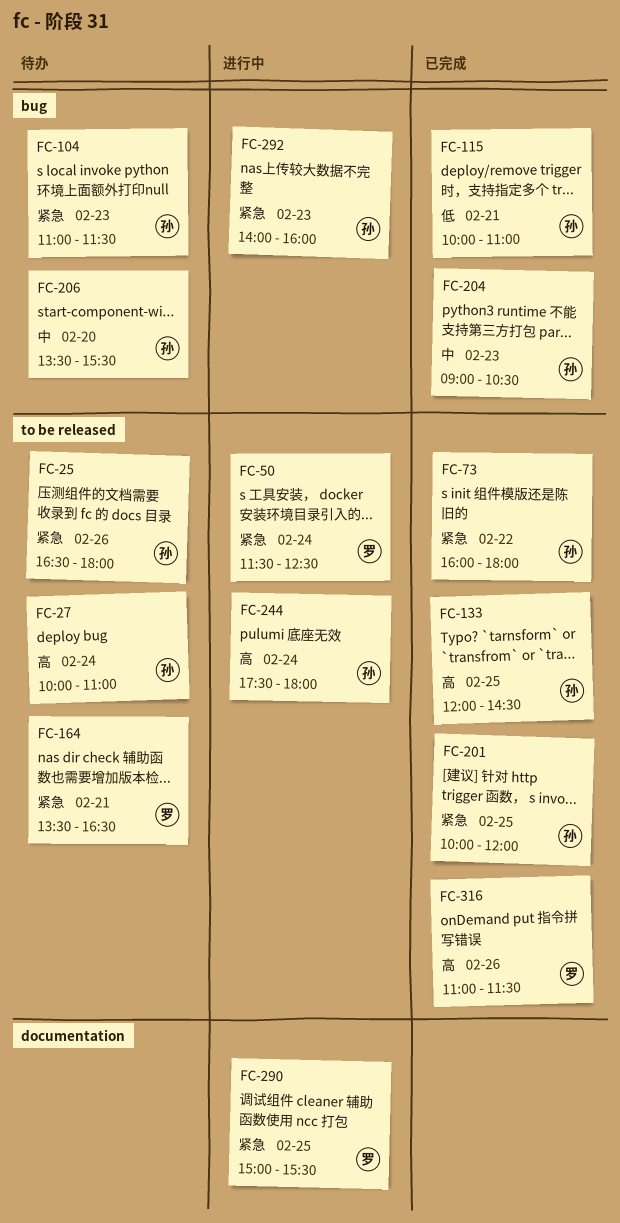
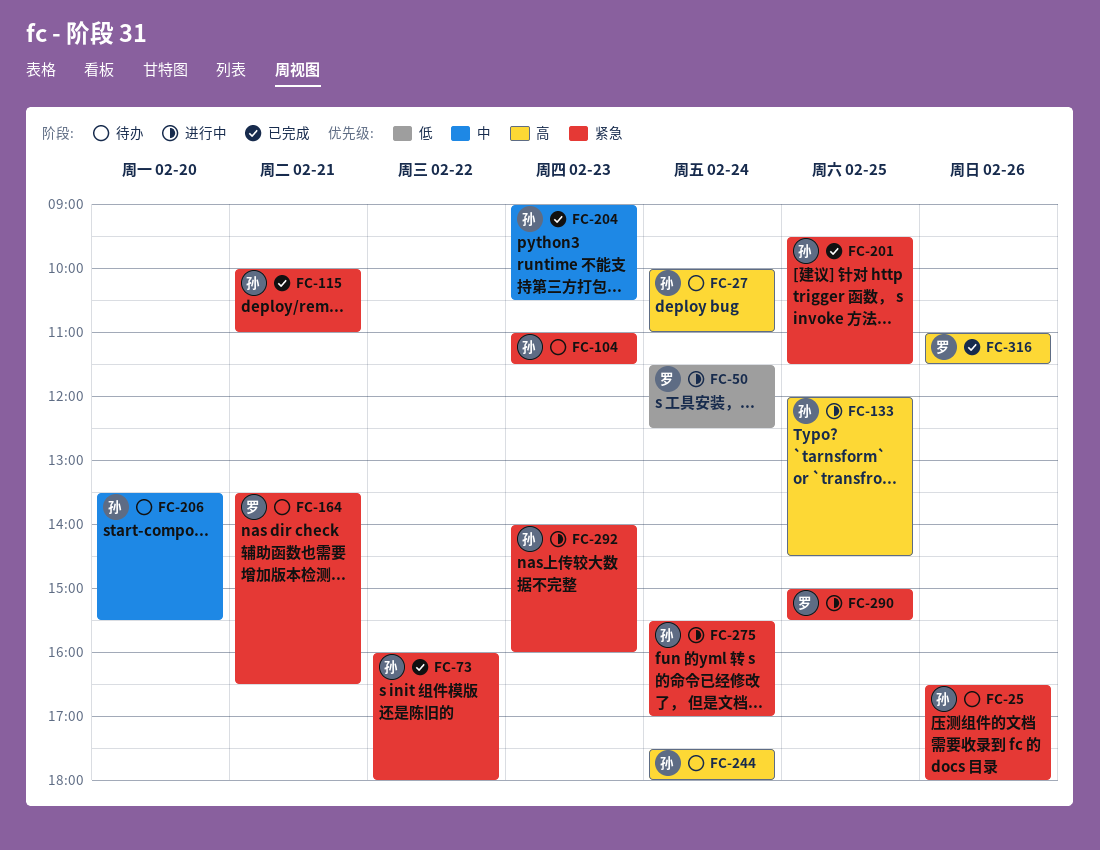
FC-50, priority: 紧急 -> 低
FC-115, priority: 低 -> 紧急
FC-133, status: 已完成 -> 进行中
FC-201, begins: 10:00 -> 09:30
FC-201, ends: 12:00 -> 11:30
FC-244, status: 进行中 -> 待办
FC-275: none -> present

